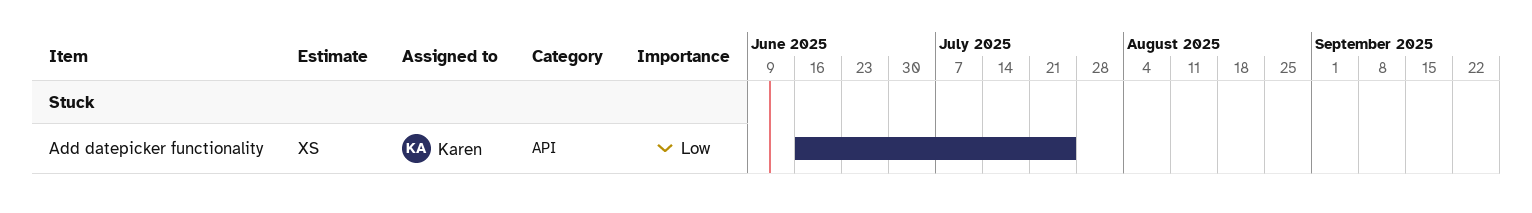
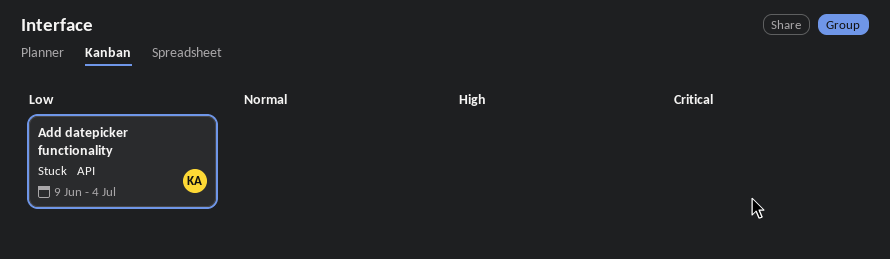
Add datepicker functionality, start: Jun 16 -> Jun 9
Add datepicker functionality, due: Jul 25 -> Jul 4

